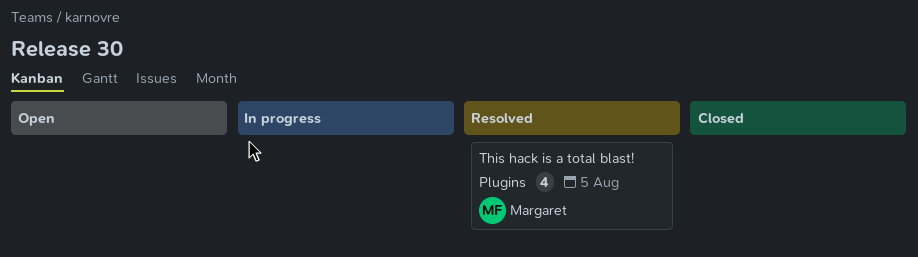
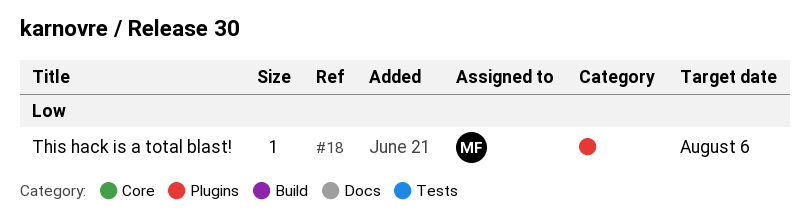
This hack is a total blast!, estimate: 4 -> 1
This hack is a total blast!, due: Aug 5 -> Aug 6

